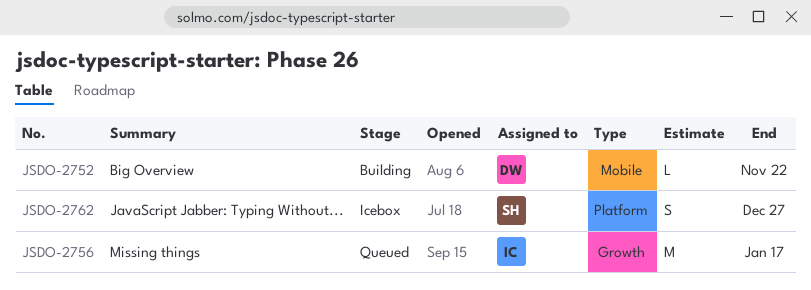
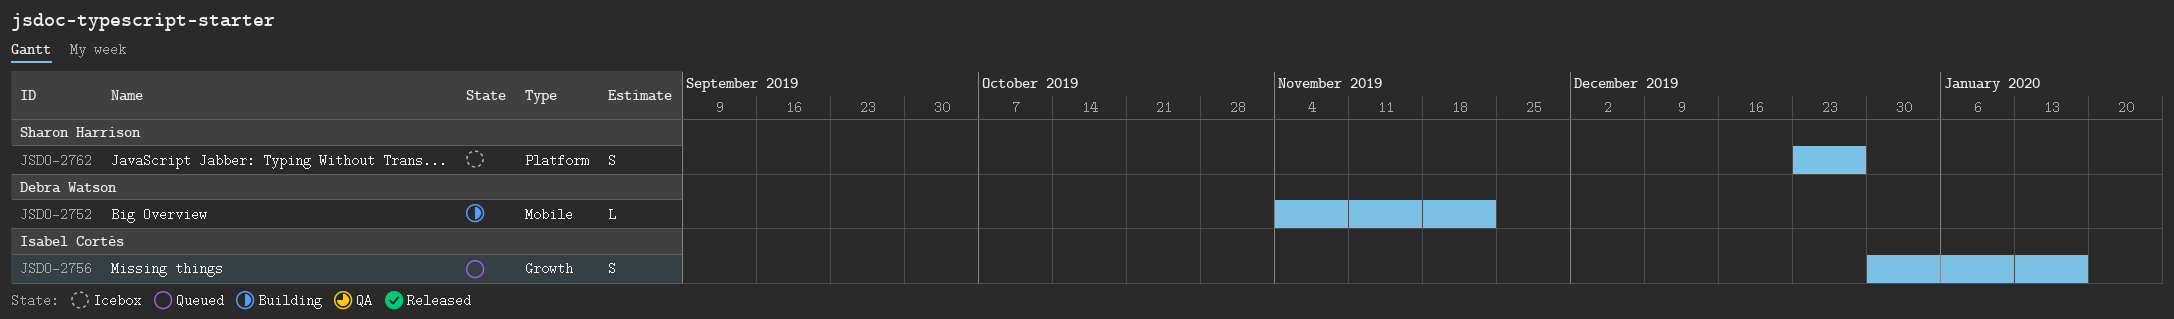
JSDO-2756, estimate: M -> S

